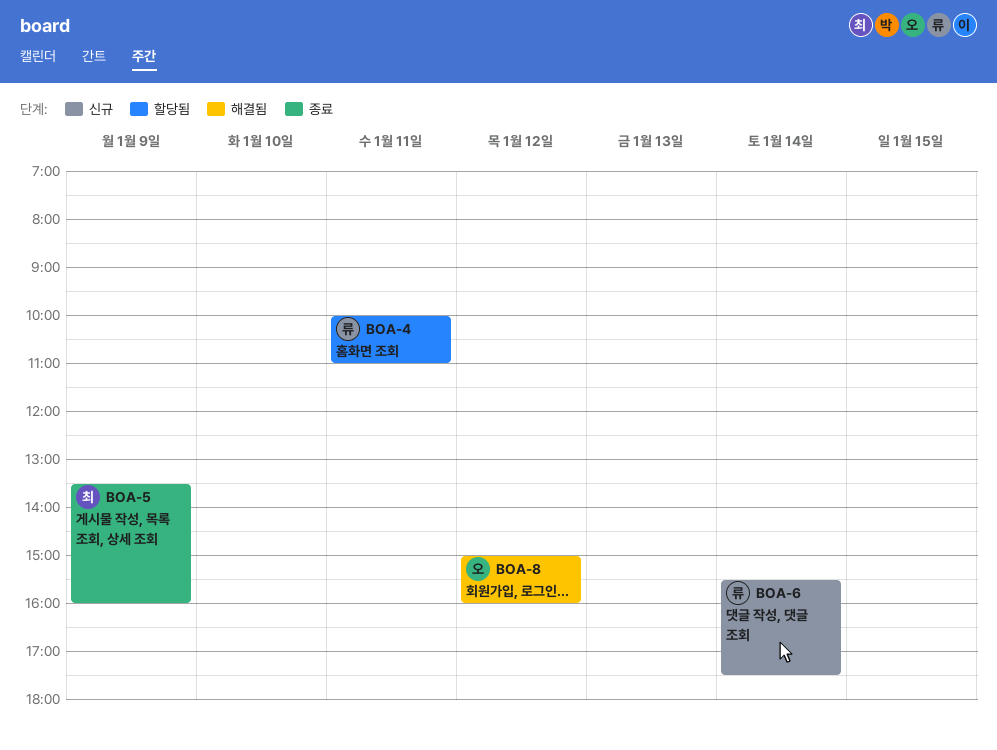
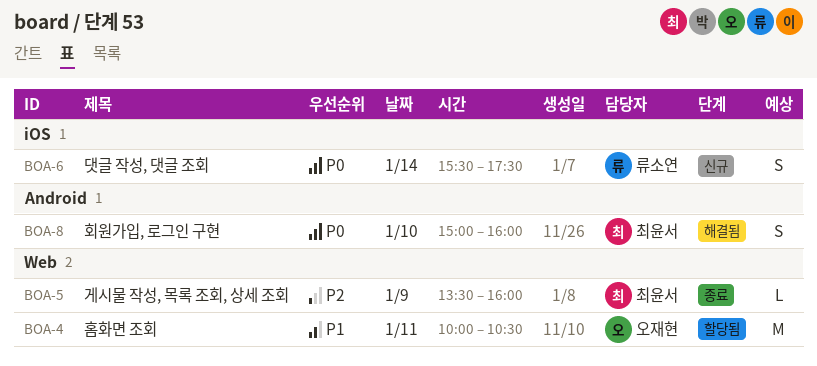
BOA-4, owner: 류소연 -> 오재현
BOA-4, ends: 11:00 -> 10:30
BOA-8, owner: 오재현 -> 최윤서
BOA-8, day: Jan 12 -> Jan 10

